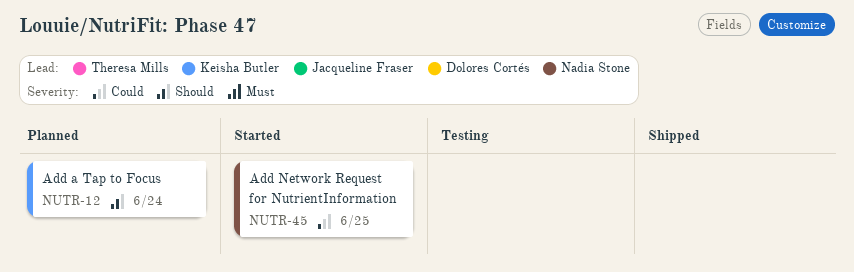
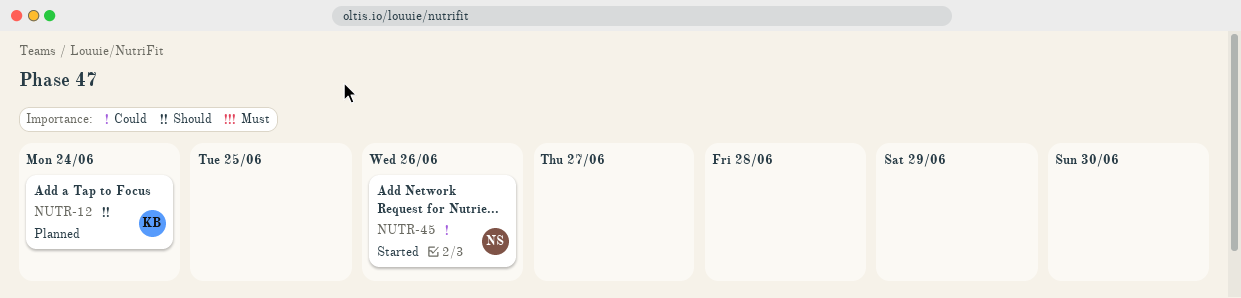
NUTR-45, due: Jun 25 -> Jun 26

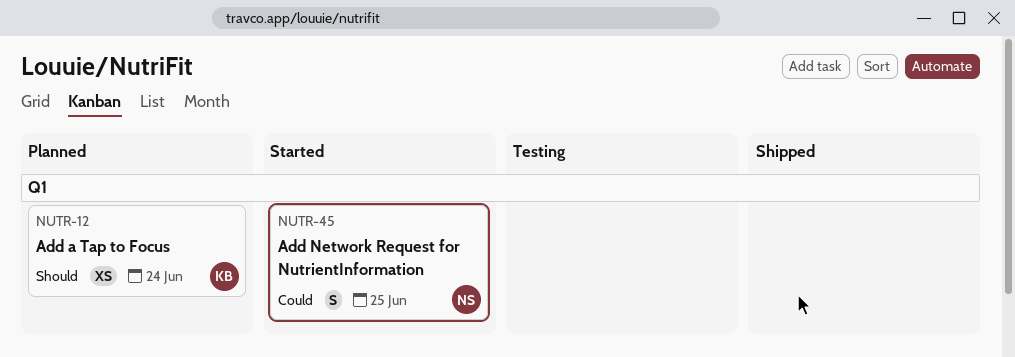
NUTR-45, due: Jun 26 -> Jun 25

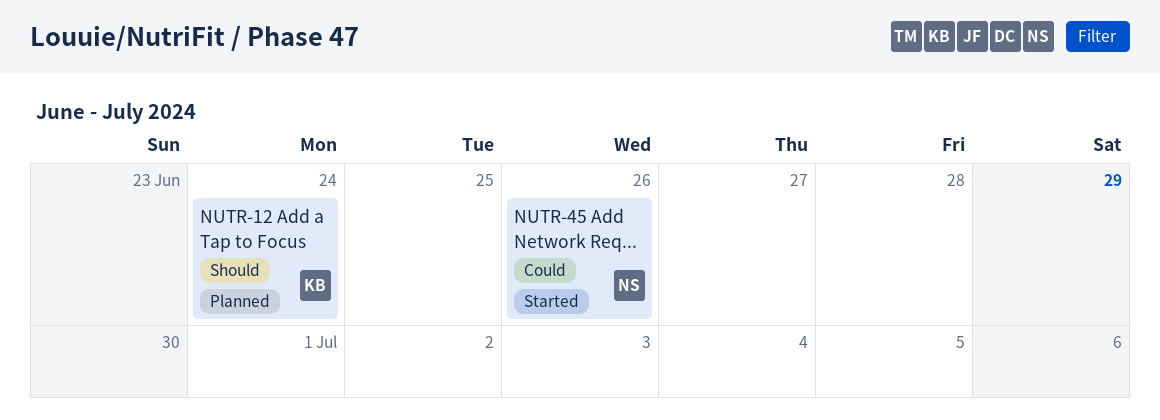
NUTR-45, due: Jun 25 -> Jun 26

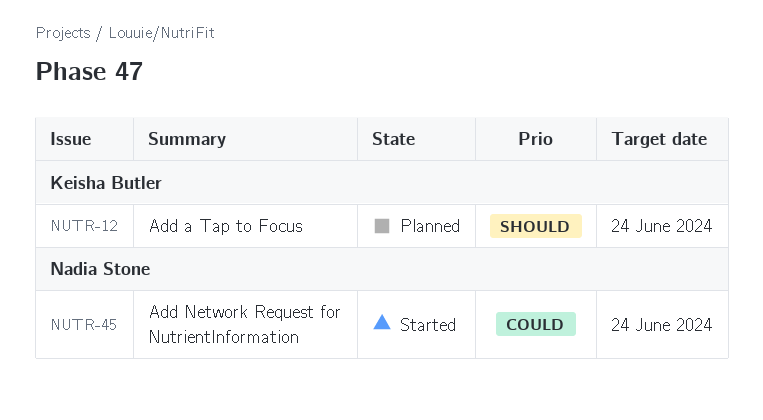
NUTR-45, due: Jun 26 -> Jun 24

